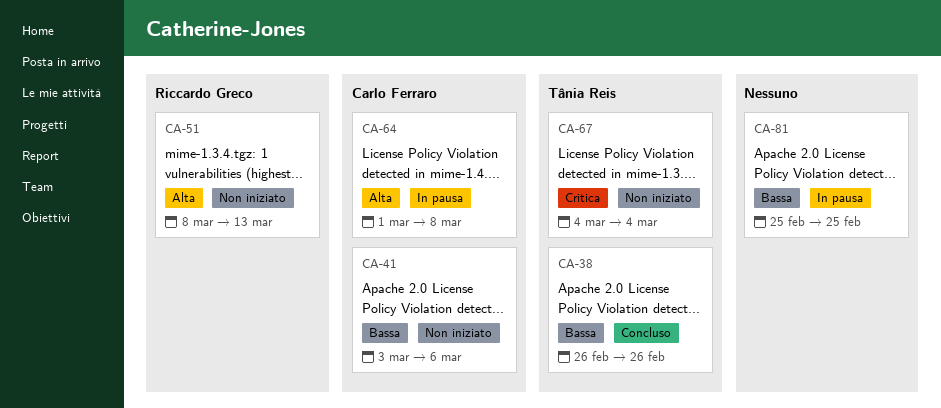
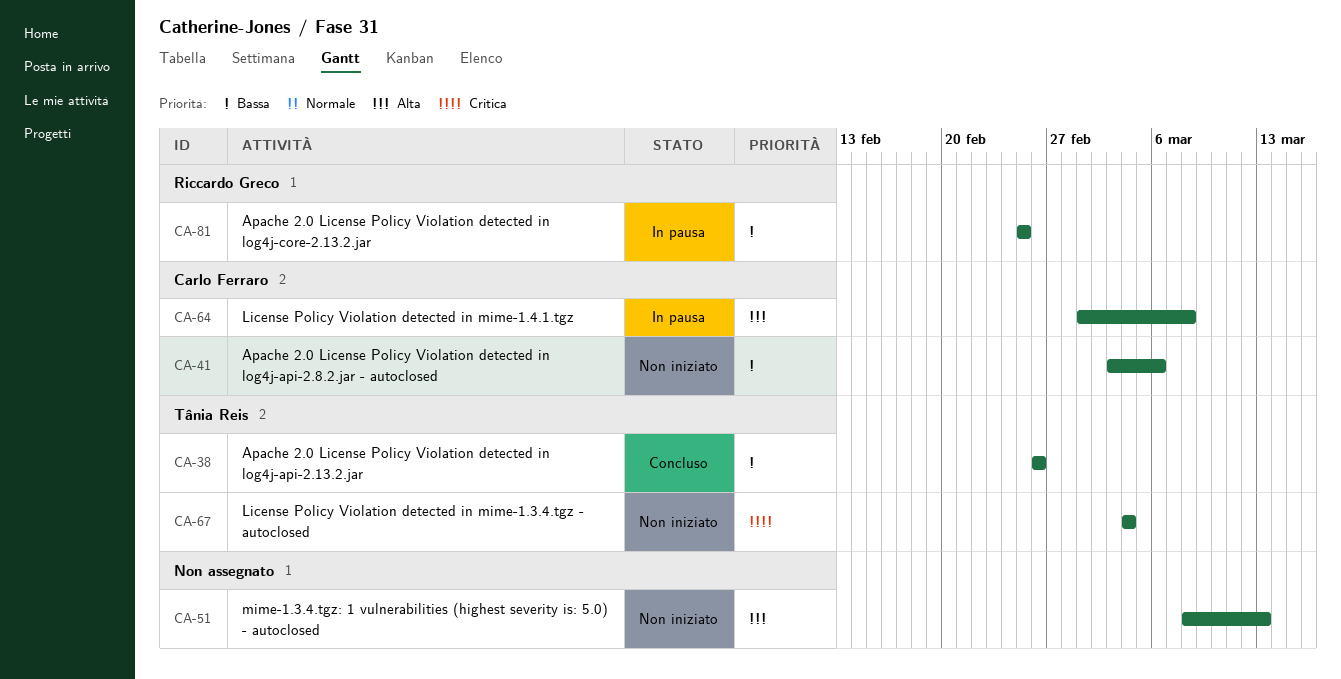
CA-51, owner: Riccardo Greco -> none
CA-81, owner: none -> Riccardo Greco

